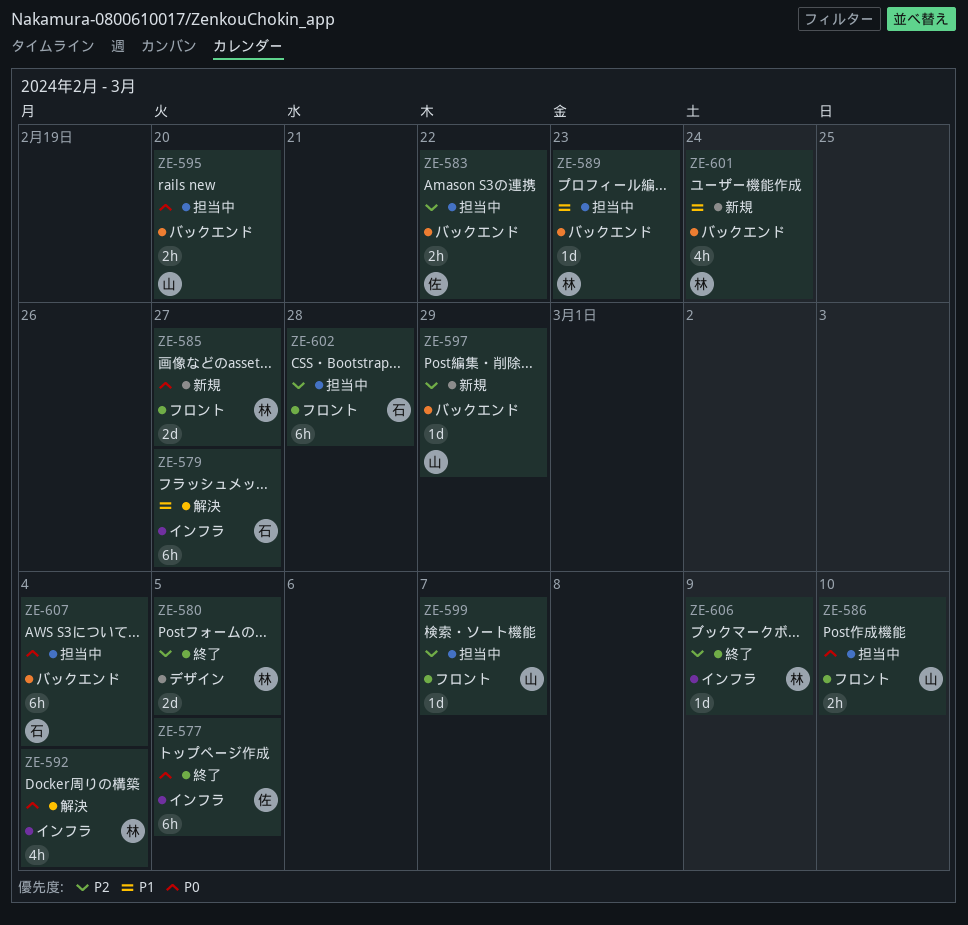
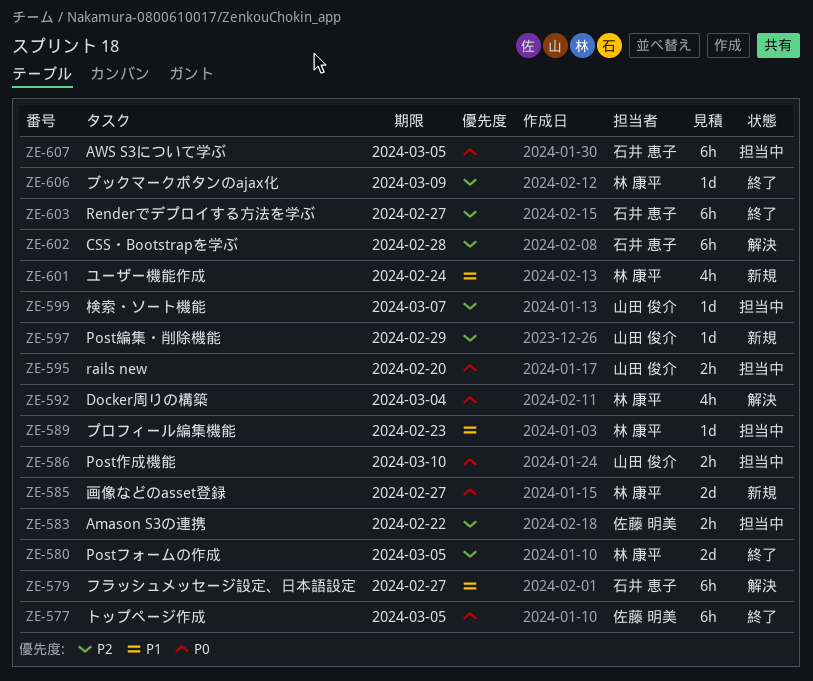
ZE-602, status: 担当中 -> 解決
ZE-603: none -> present
ZE-607, due: Mar 4 -> Mar 5

